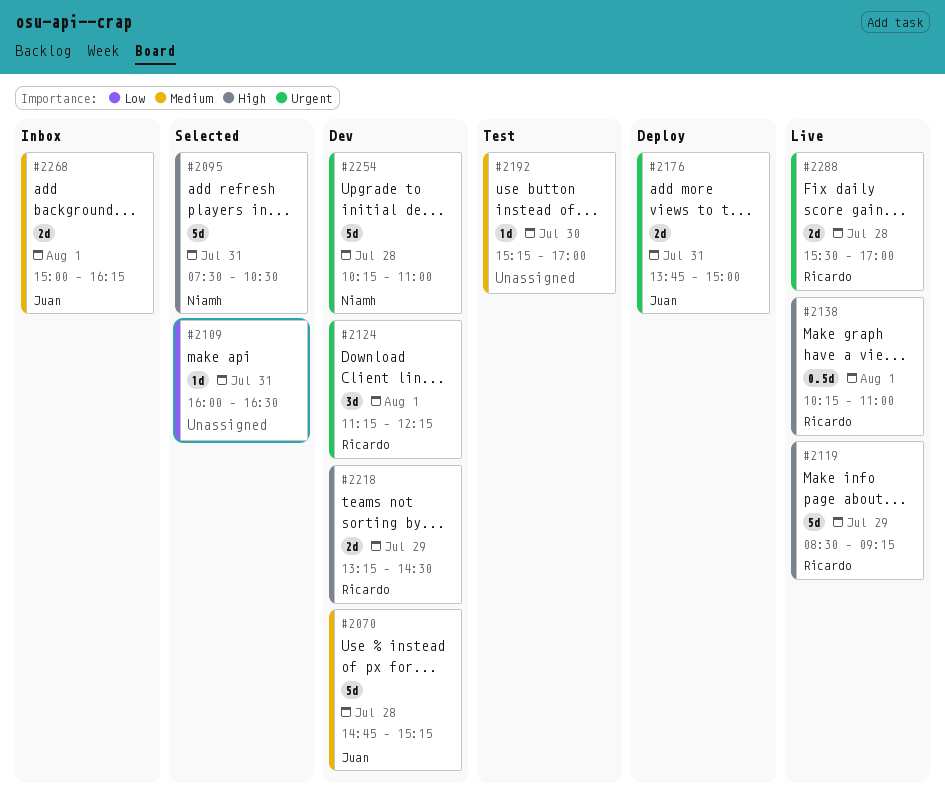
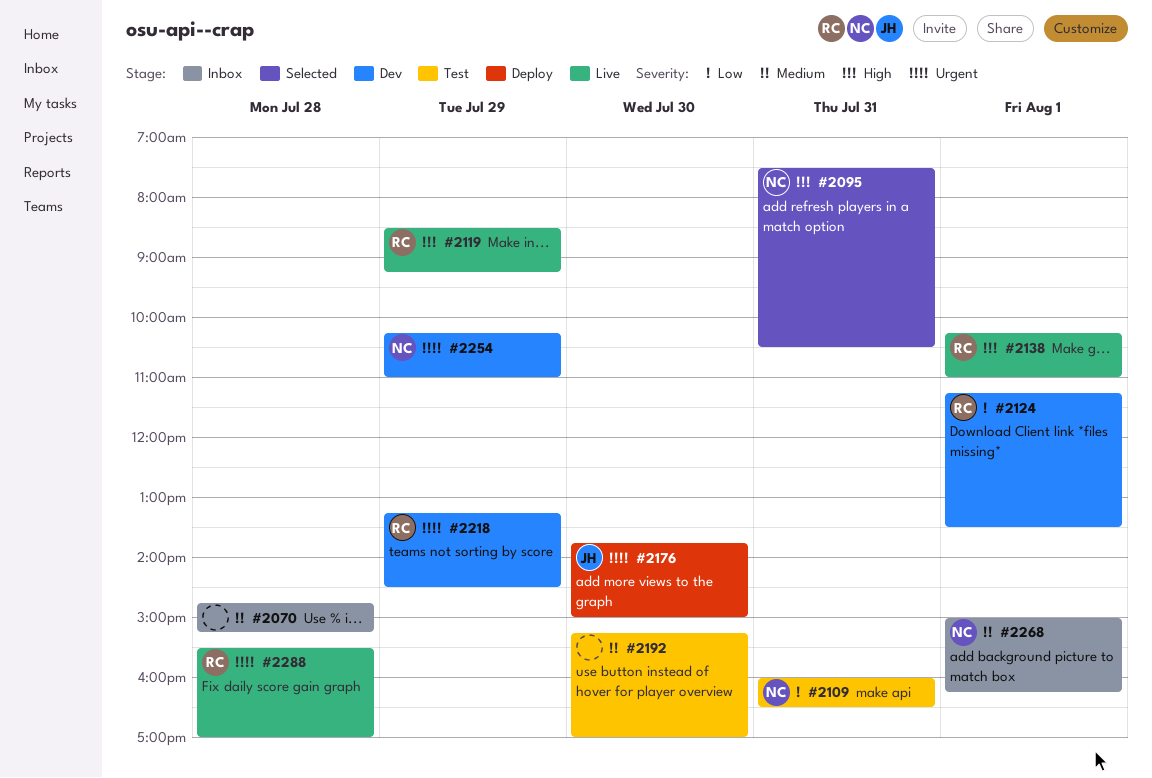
#2070, status: Dev -> Inbox
#2070, owner: Juan -> none
#2109, status: Selected -> Test
#2109, owner: none -> Niamh
#2124, priority: Urgent -> Low
#2124, ends: 12:15 -> 13:30
#2176, day: Jul 31 -> Jul 30
#2218, priority: High -> Urgent
#2254, day: Jul 28 -> Jul 29
#2268, owner: Juan -> Niamh

